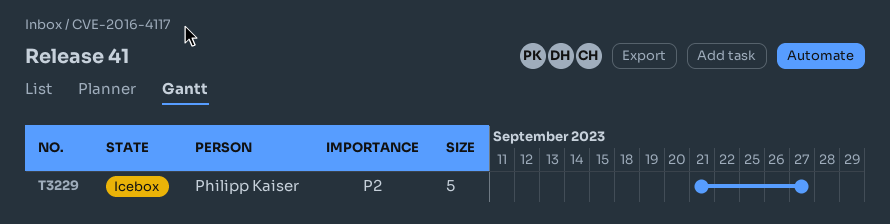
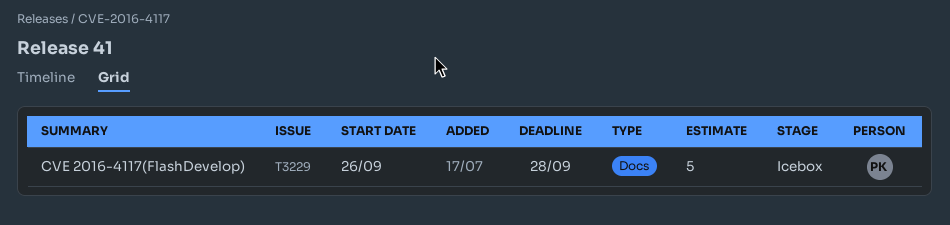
T3229, start: Sep 21 -> Sep 26
T3229, due: Sep 27 -> Sep 28

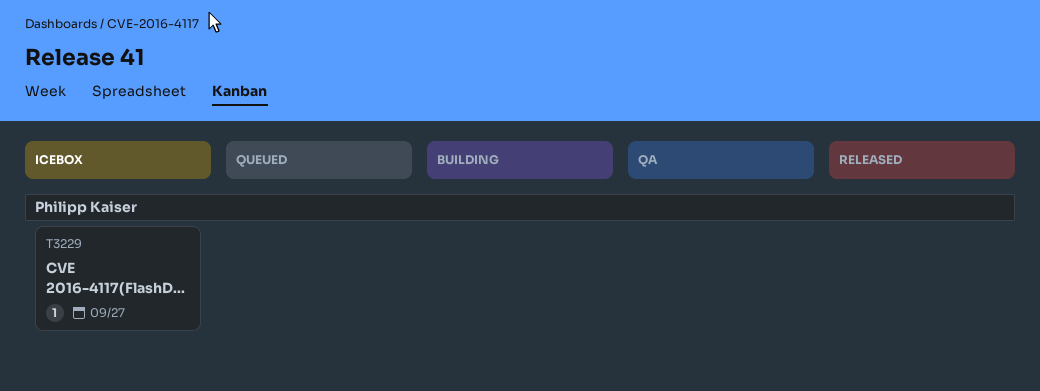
T3229, estimate: 5 -> 1
T3229, due: Sep 28 -> Sep 27

